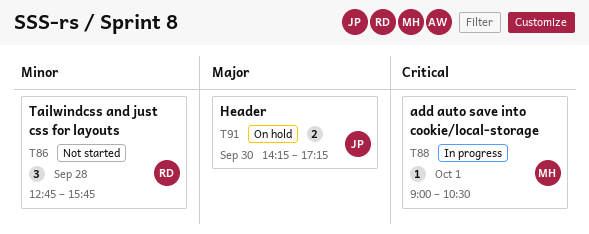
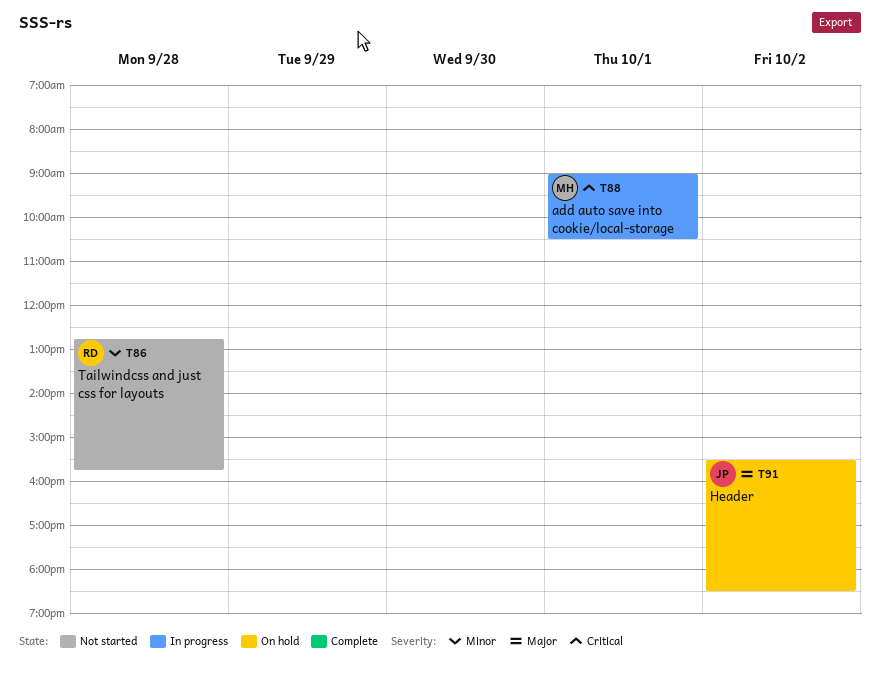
T91, day: Sep 30 -> Oct 2
T91, begins: 14:15 -> 15:30
T91, ends: 17:15 -> 18:30

